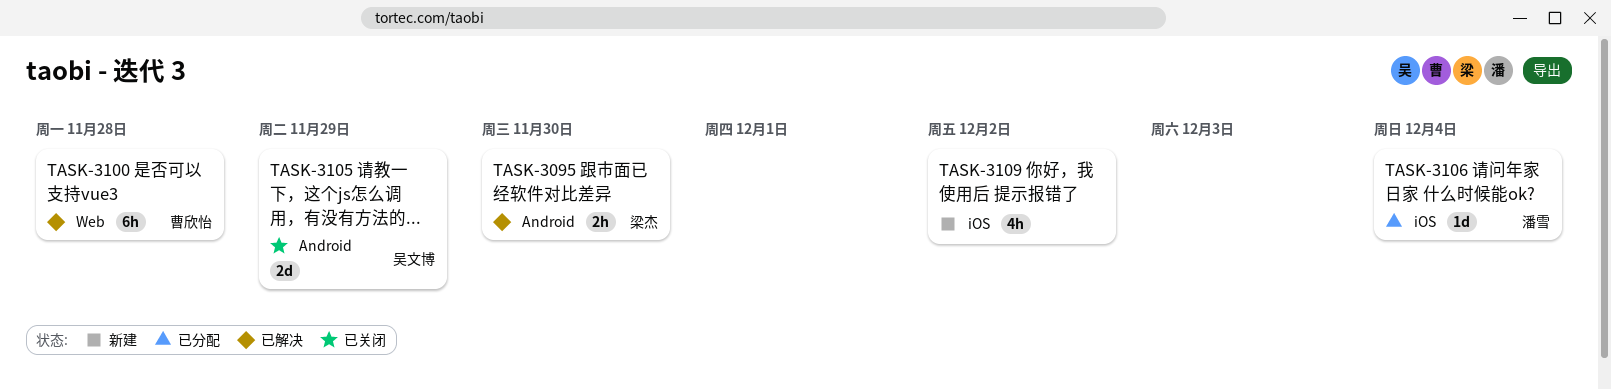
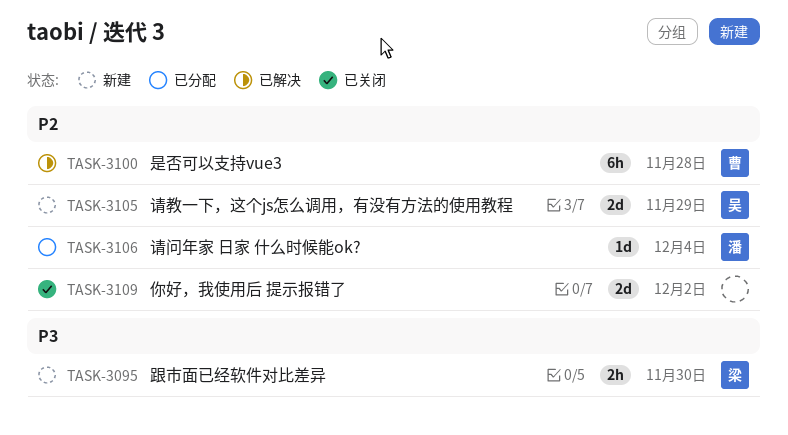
TASK-3095, status: 已解决 -> 新建
TASK-3105, status: 已关闭 -> 新建
TASK-3109, status: 新建 -> 已关闭
TASK-3109, estimate: 4h -> 2d

